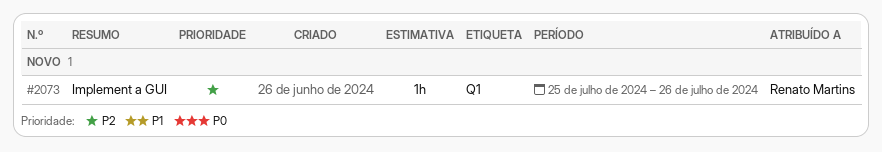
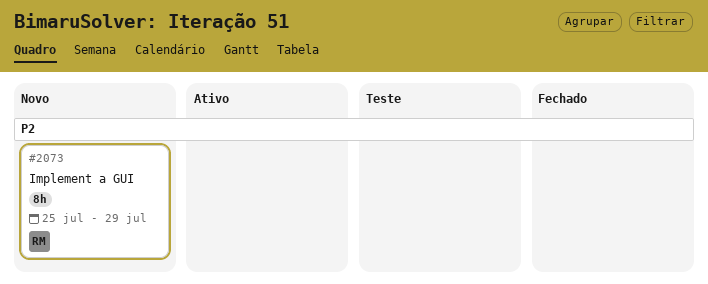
#2073, estimate: 1h -> 8h
#2073, due: Jul 26 -> Jul 29

